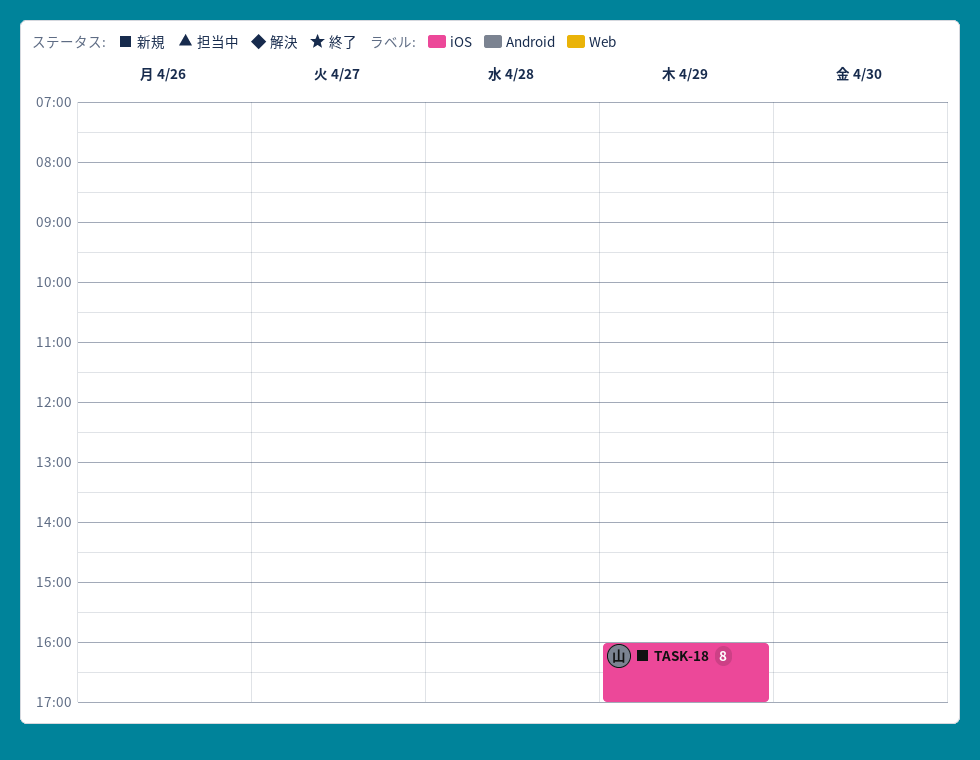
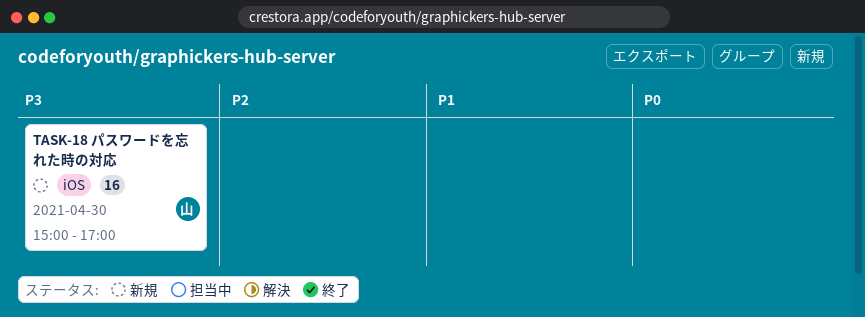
TASK-18, estimate: 8 -> 16
TASK-18, day: Apr 29 -> Apr 30
TASK-18, begins: 16:00 -> 15:00

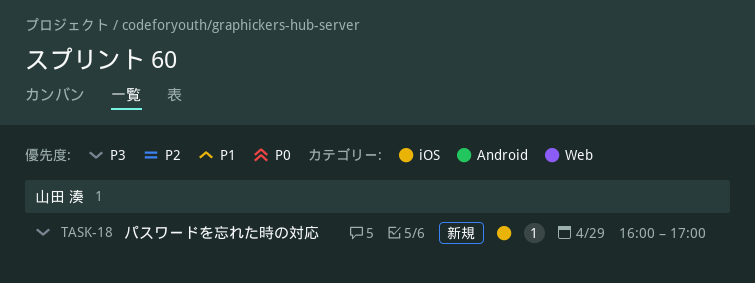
TASK-18, estimate: 16 -> 1
TASK-18, day: Apr 30 -> Apr 29
TASK-18, begins: 15:00 -> 16:00

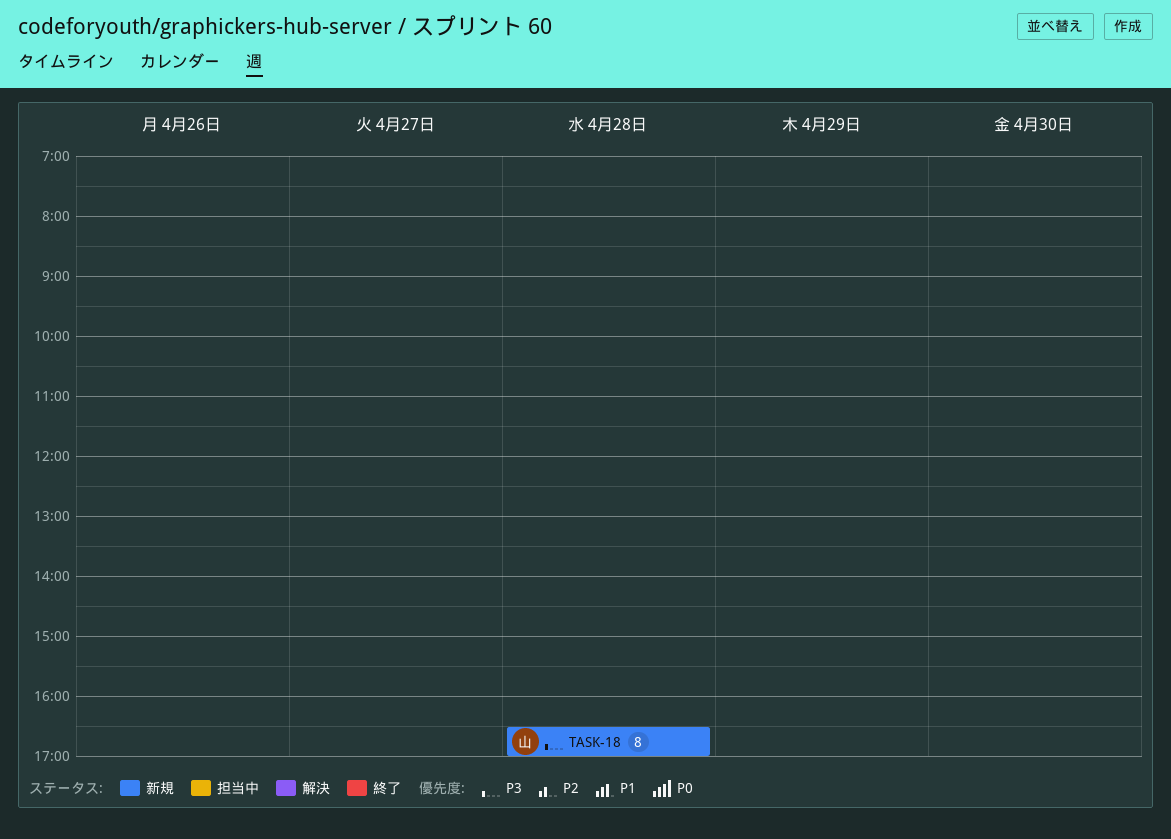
TASK-18, estimate: 1 -> 8
TASK-18, day: Apr 29 -> Apr 28
TASK-18, begins: 16:00 -> 16:30

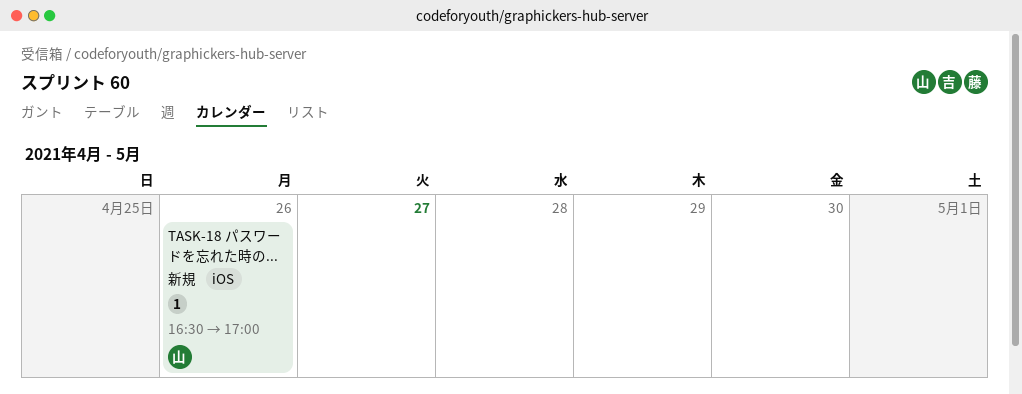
TASK-18, estimate: 8 -> 1
TASK-18, day: Apr 28 -> Apr 26

